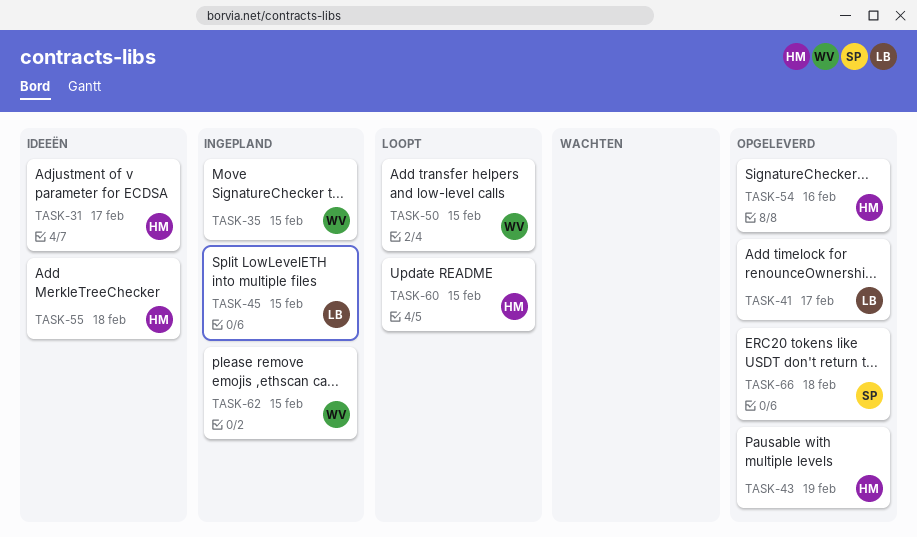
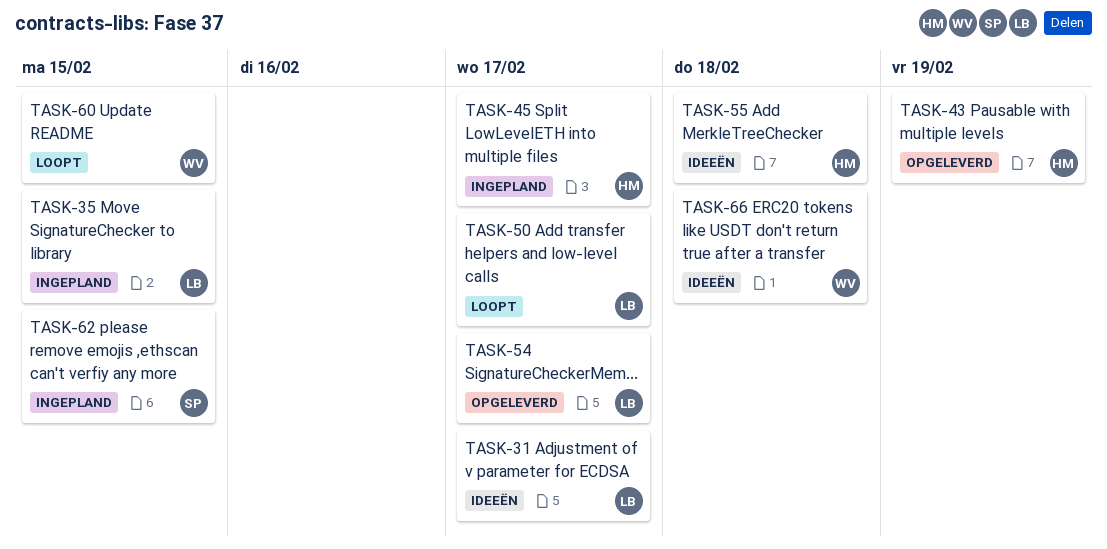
TASK-31, owner: HM -> LB
TASK-35, owner: WV -> LB
TASK-41: present -> none
TASK-45, owner: LB -> HM
TASK-45, due: Feb 15 -> Feb 17
TASK-50, owner: WV -> LB
TASK-50, due: Feb 15 -> Feb 17
TASK-54, owner: HM -> LB
TASK-54, due: Feb 16 -> Feb 17
TASK-60, owner: HM -> WV
TASK-62, owner: WV -> SP
TASK-66, status: Opgeleverd -> Ideeën
TASK-66, owner: SP -> WV

